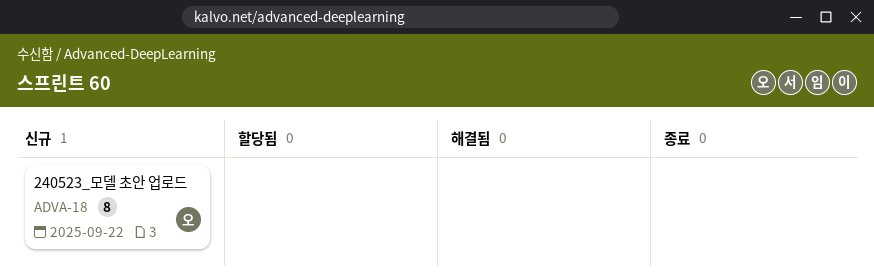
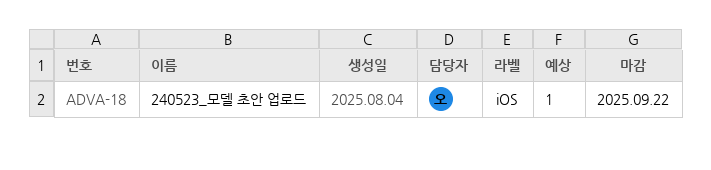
ADVA-18, estimate: 8 -> 1

